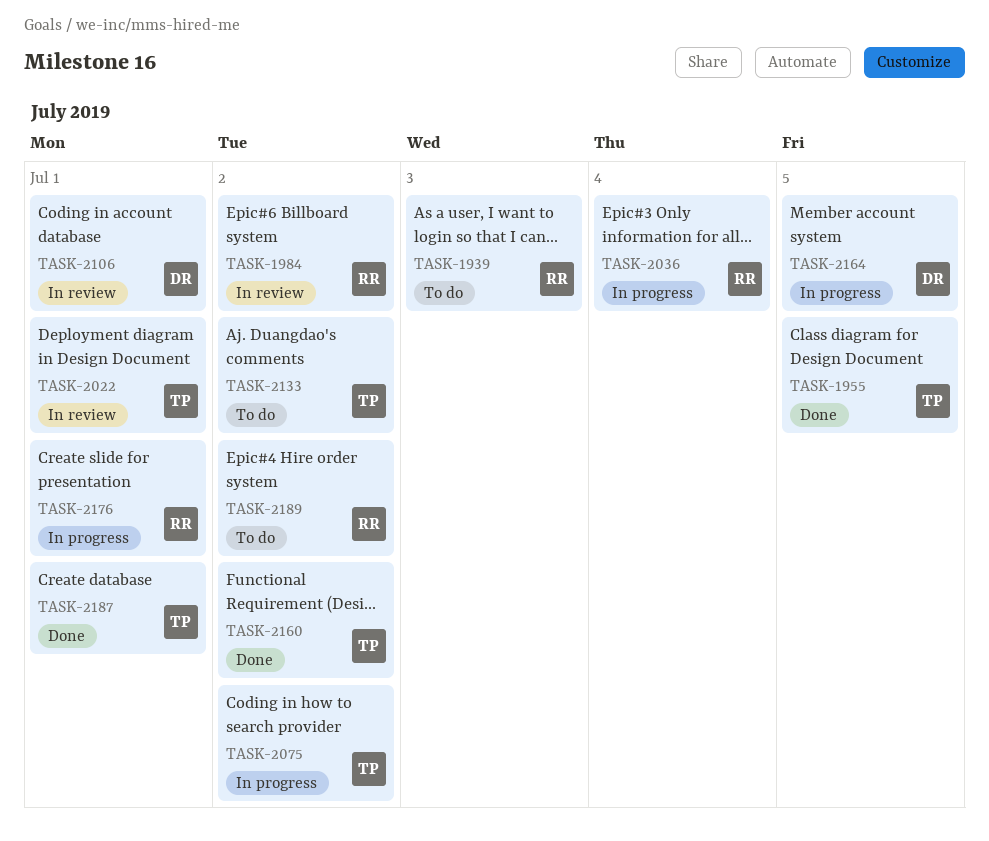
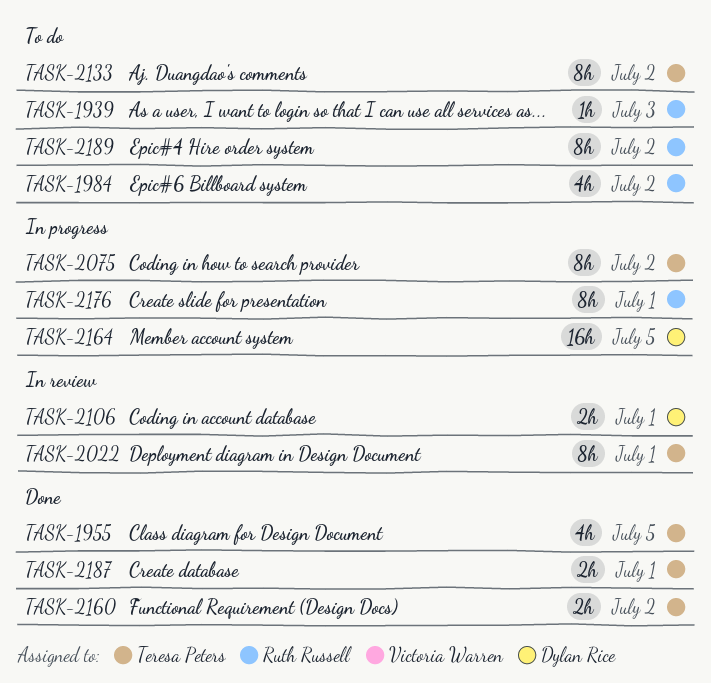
TASK-1984, status: In review -> To do
TASK-2036: present -> none

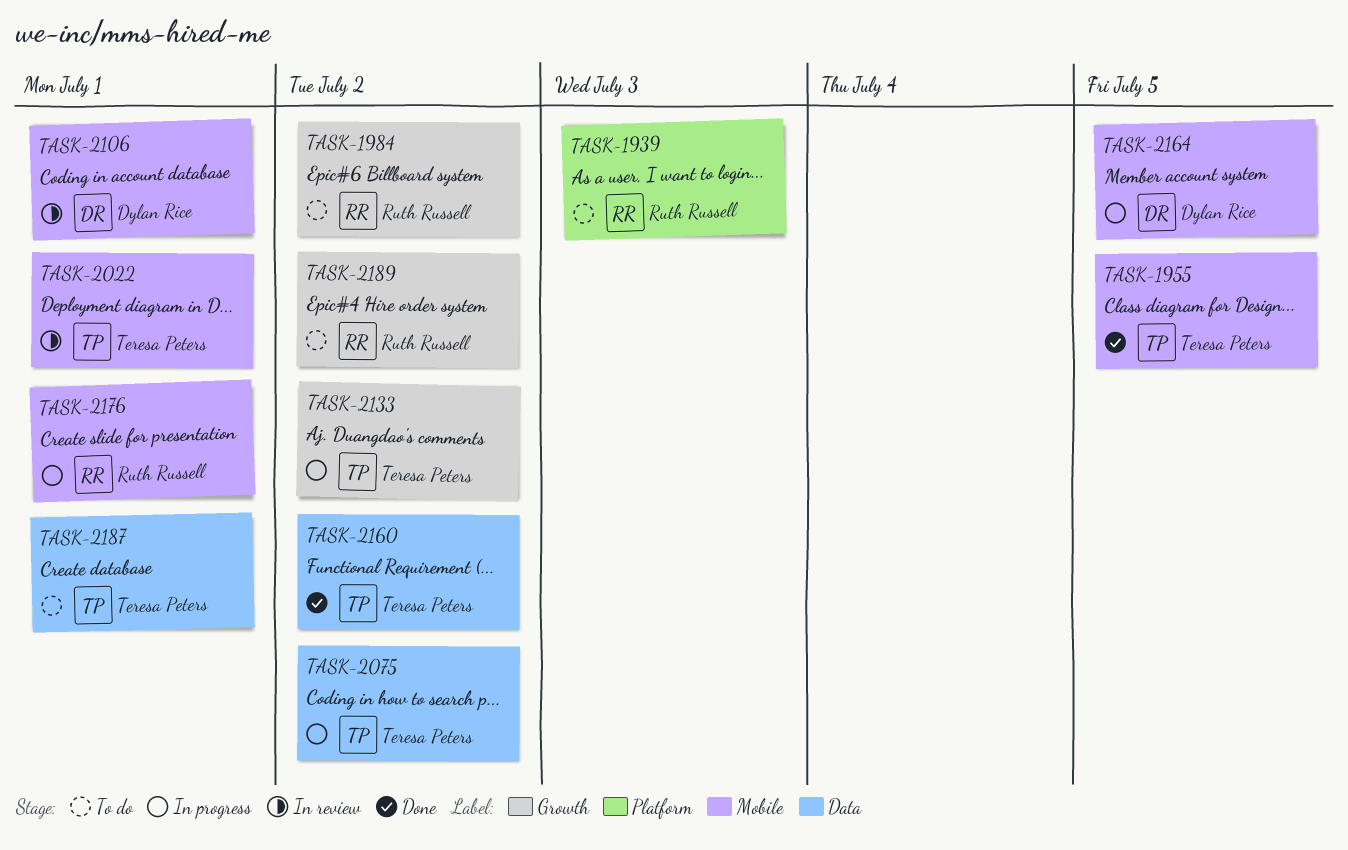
TASK-2133, status: To do -> In progress
TASK-2187, status: Done -> To do

